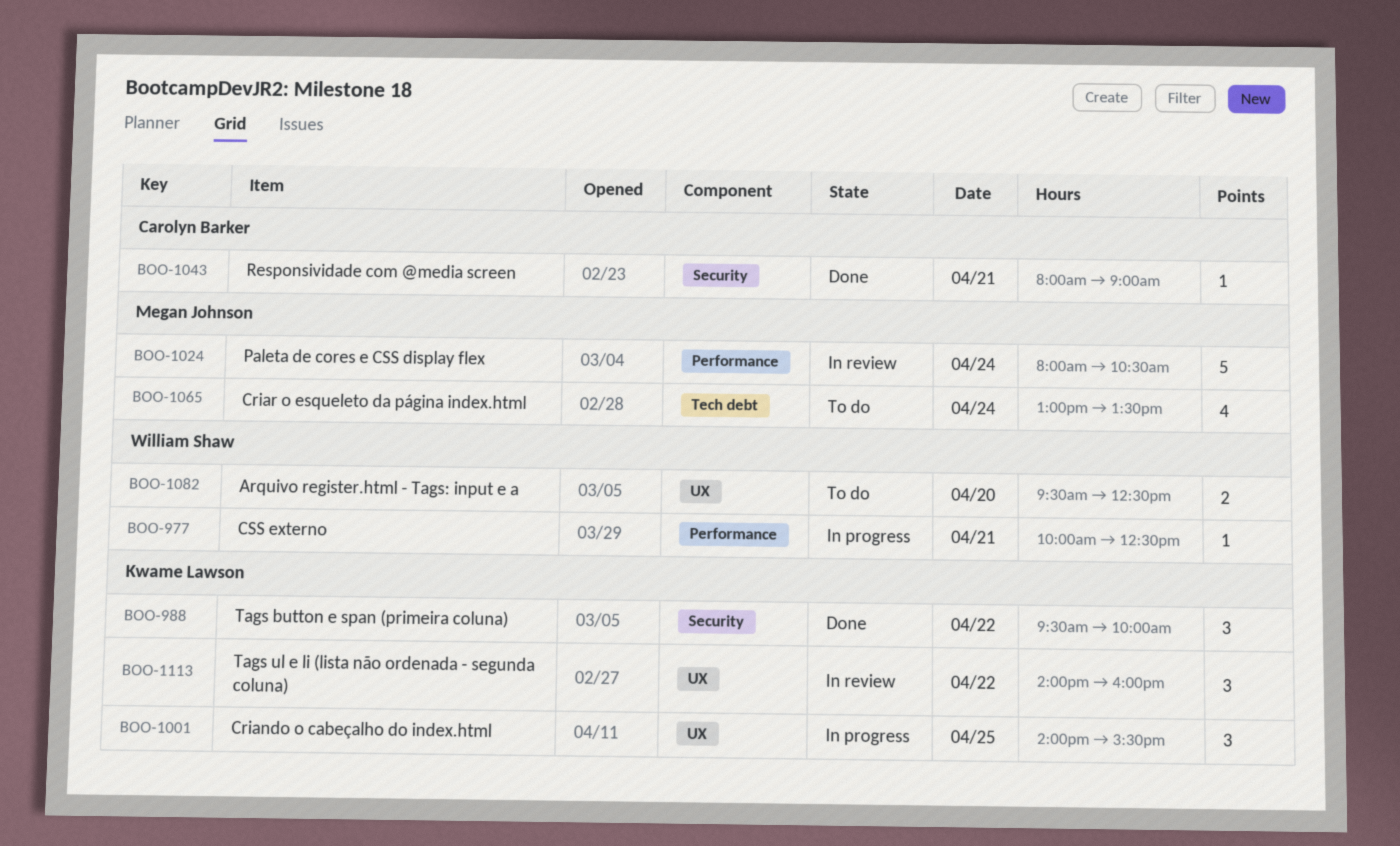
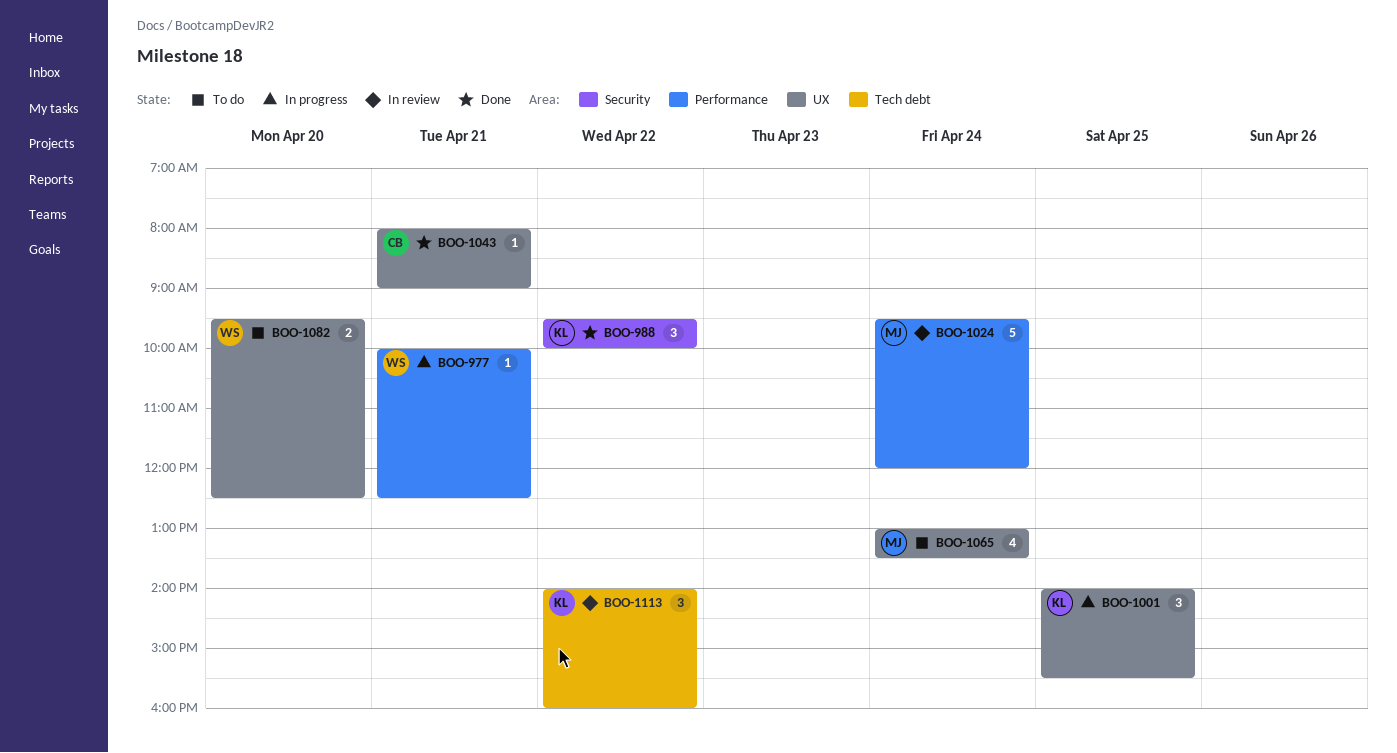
BOO-1024, begins: 08:00 -> 09:30
BOO-1024, ends: 10:30 -> 12:00
BOO-1043, label: Security -> UX
BOO-1065, label: Tech debt -> UX
BOO-1113, label: UX -> Tech debt

